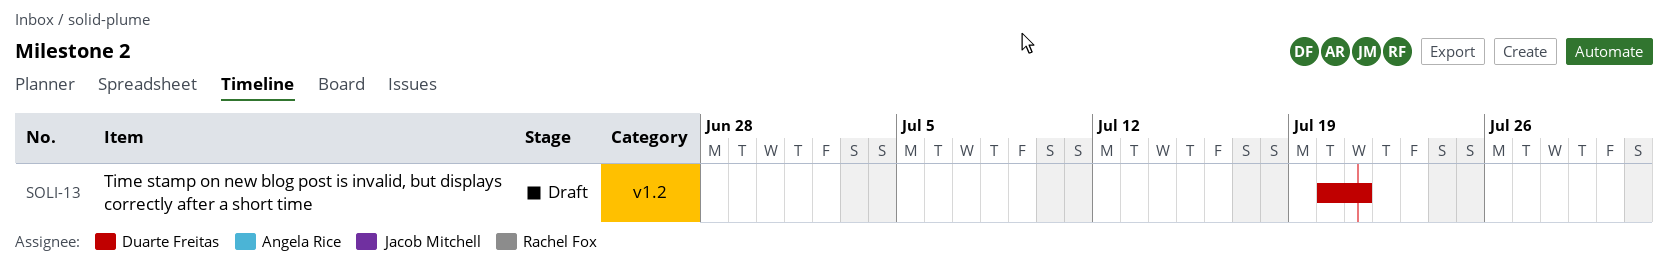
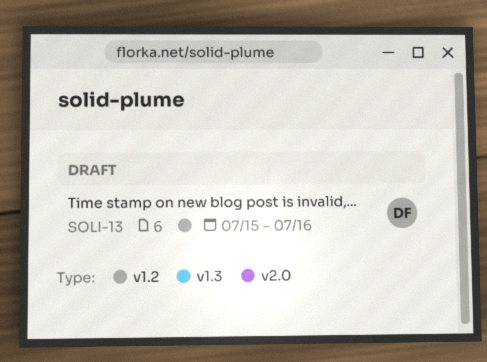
SOLI-13, start: Jul 20 -> Jul 15
SOLI-13, due: Jul 21 -> Jul 16

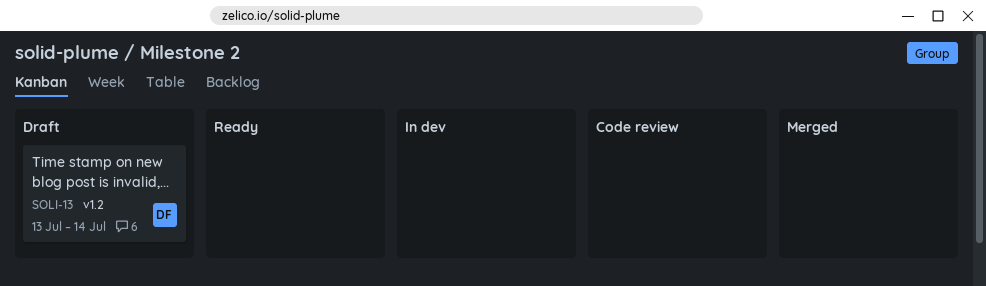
SOLI-13, start: Jul 15 -> Jul 13
SOLI-13, due: Jul 16 -> Jul 14

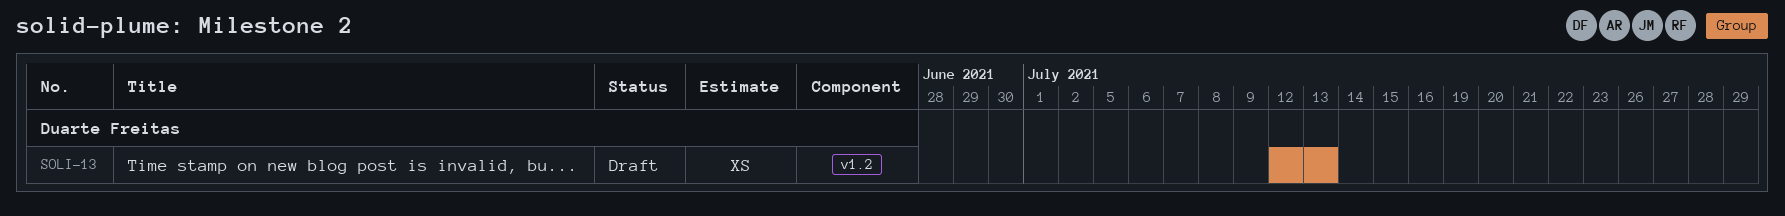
SOLI-13, start: Jul 13 -> Jul 12
SOLI-13, due: Jul 14 -> Jul 13

